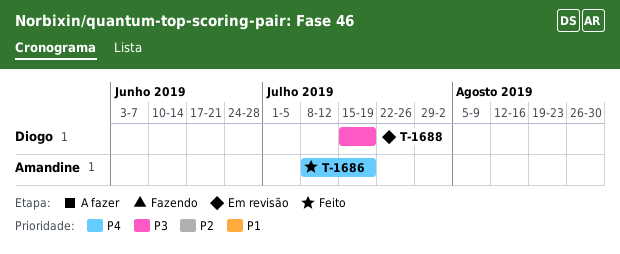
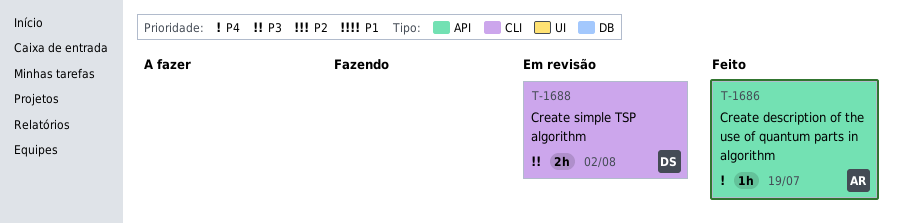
T-1688, due: Jul 19 -> Aug 2

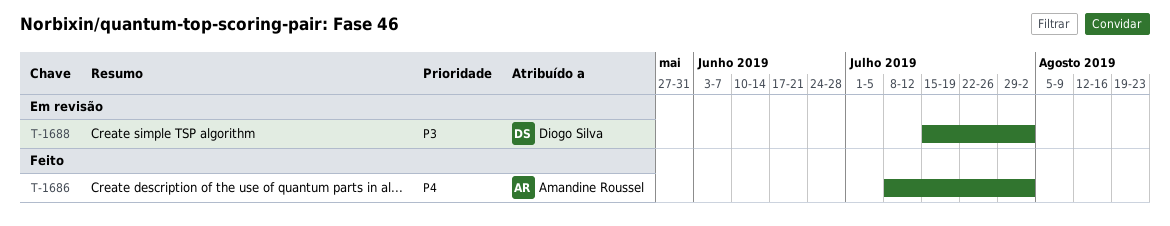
T-1686, due: Jul 19 -> Aug 2

